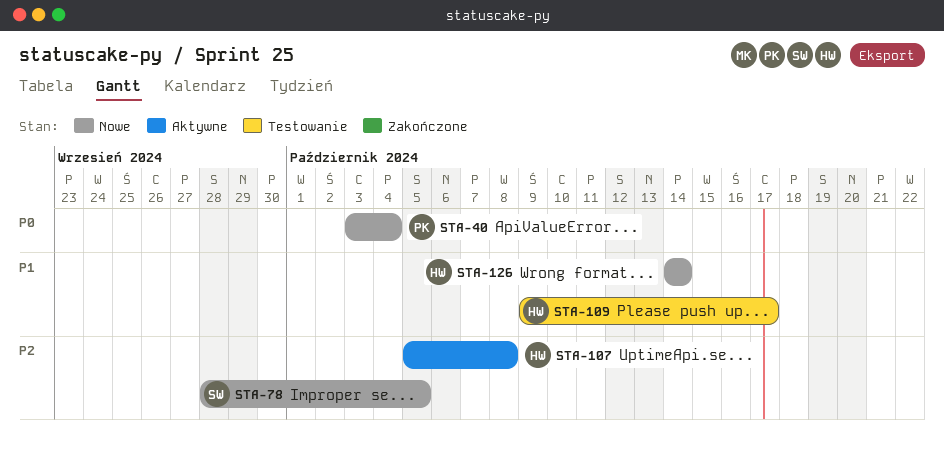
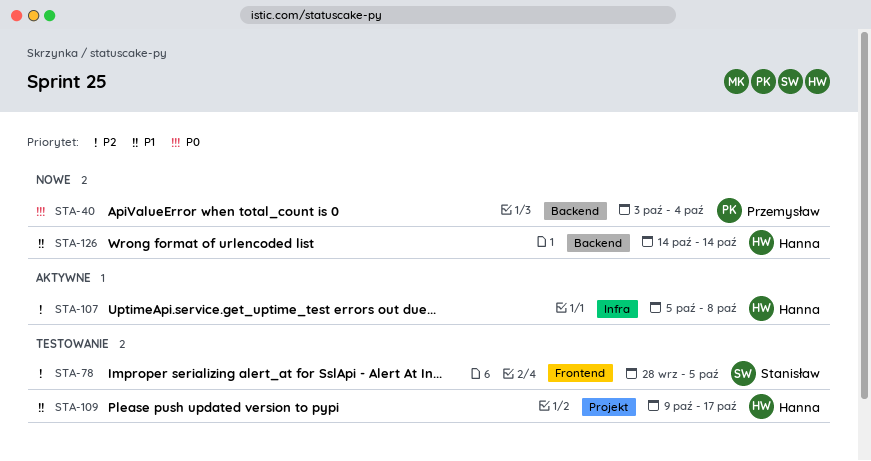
STA-78, status: Nowe -> Testowanie

